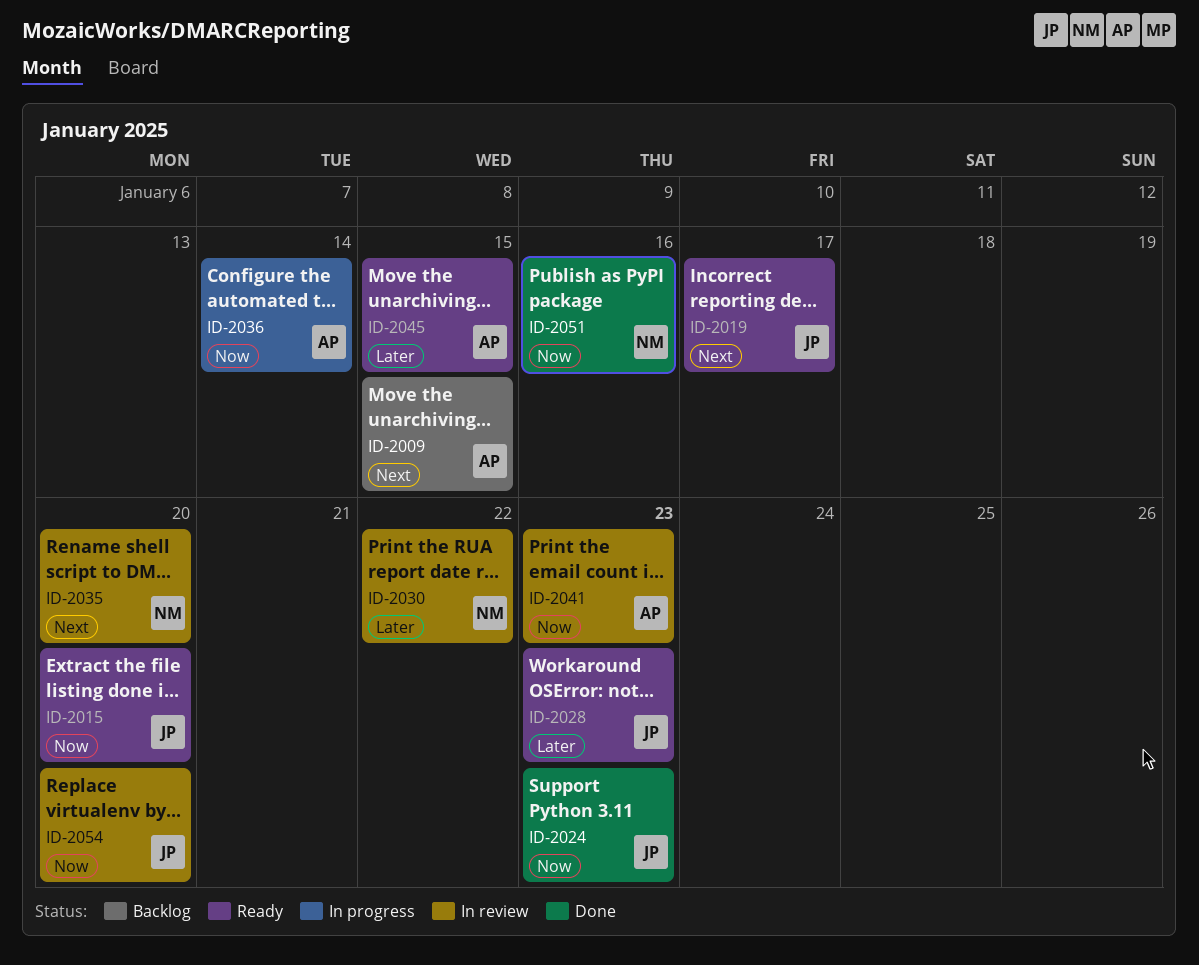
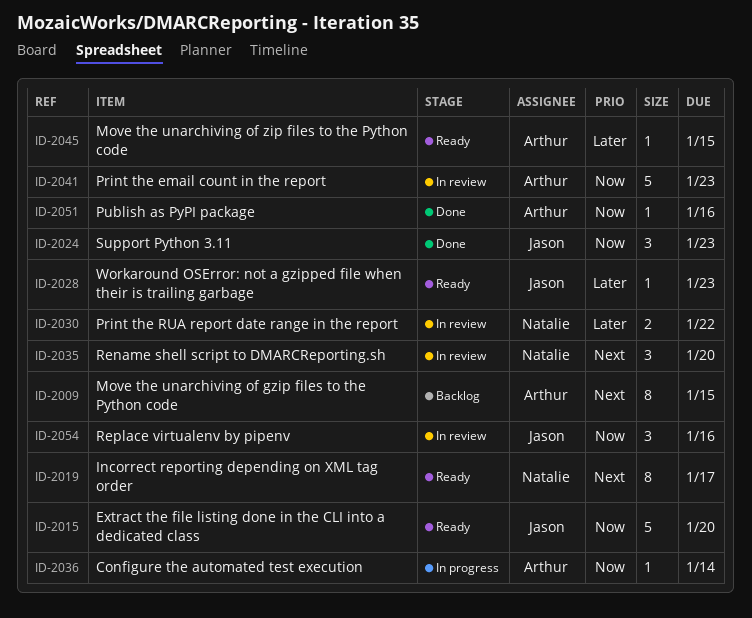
ID-2019, owner: Jason -> Natalie
ID-2051, owner: Natalie -> Arthur
ID-2054, due: Jan 20 -> Jan 16

